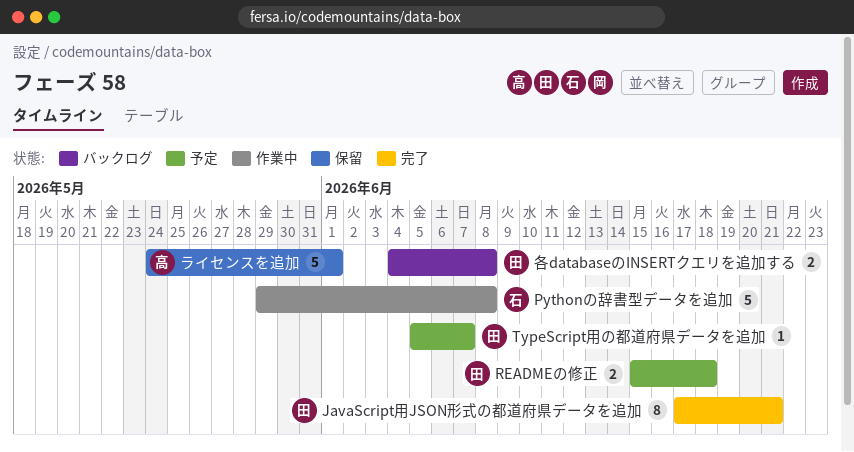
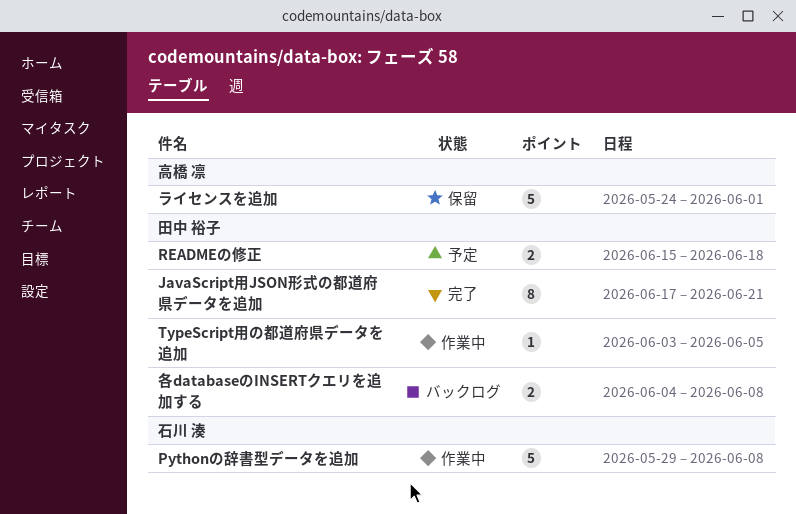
TypeScript用の都道府県データを追加, status: 予定 -> 作業中
TypeScript用の都道府県データを追加, start: Jun 5 -> Jun 3
TypeScript用の都道府県データを追加, due: Jun 7 -> Jun 5

